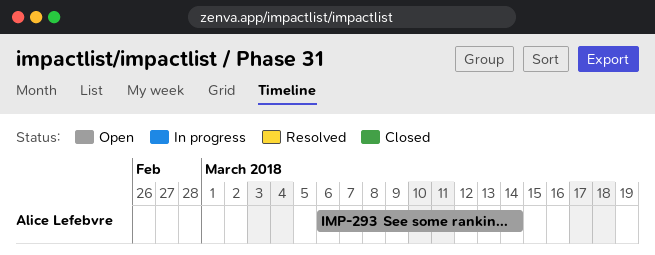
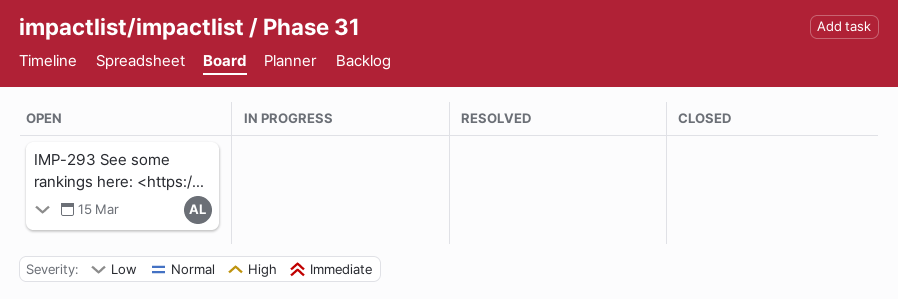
IMP-293, due: Mar 14 -> Mar 15

